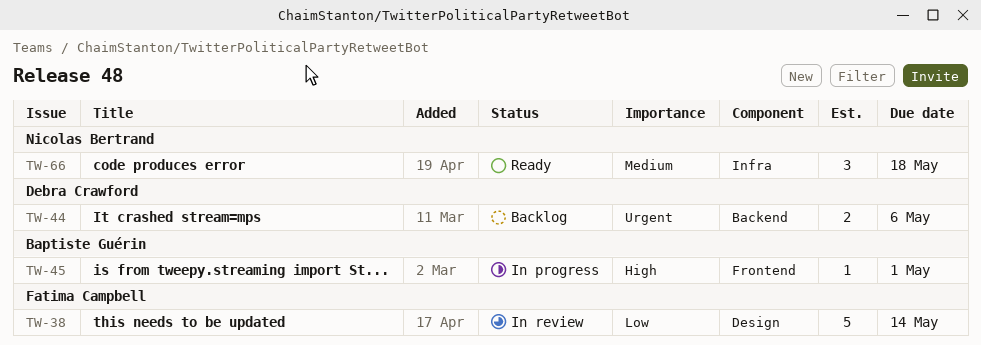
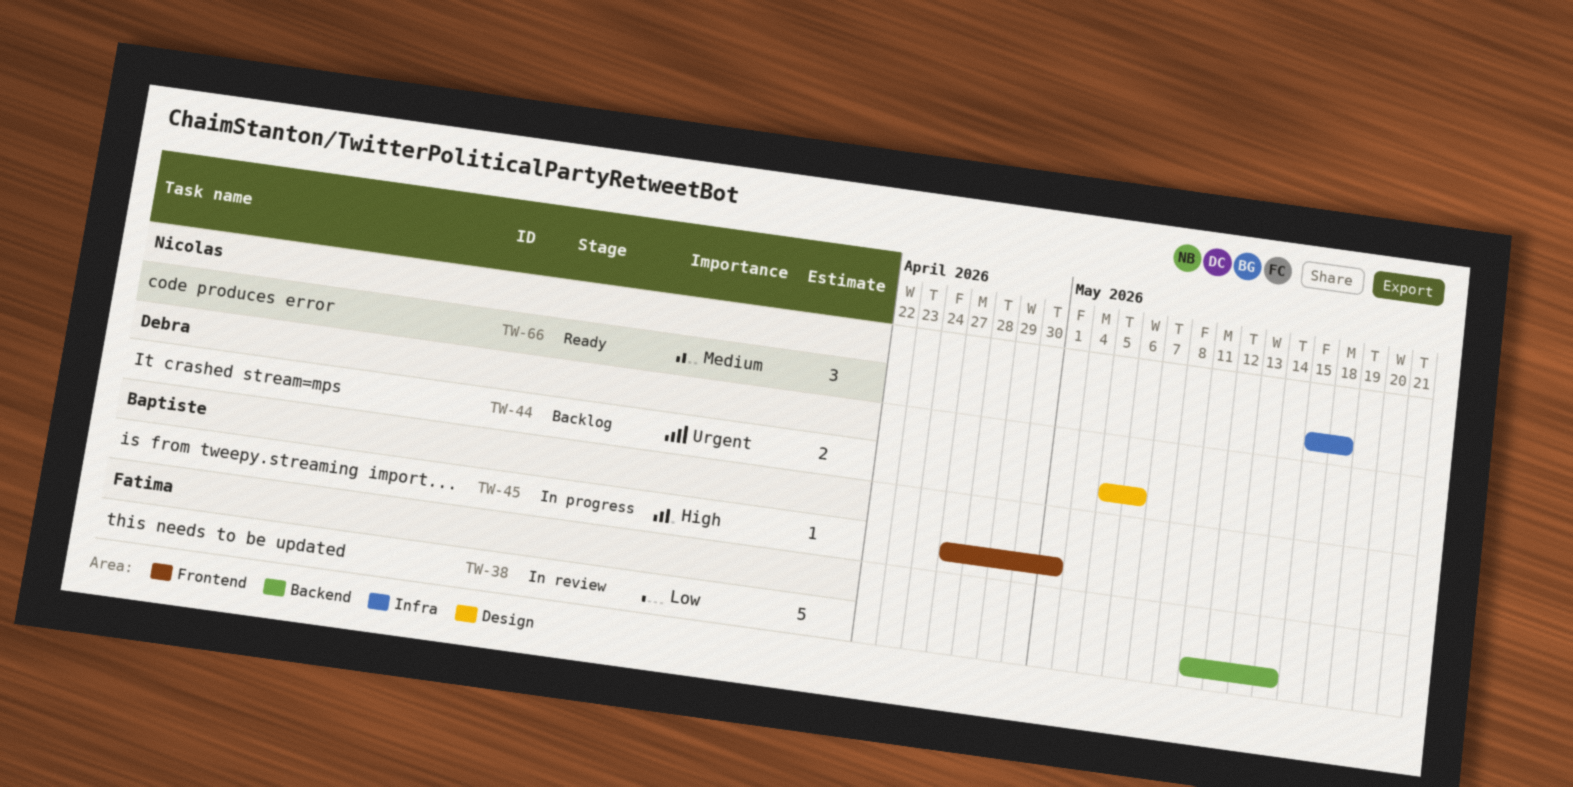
TW-38, label: Design -> Backend
TW-44, label: Backend -> Design

